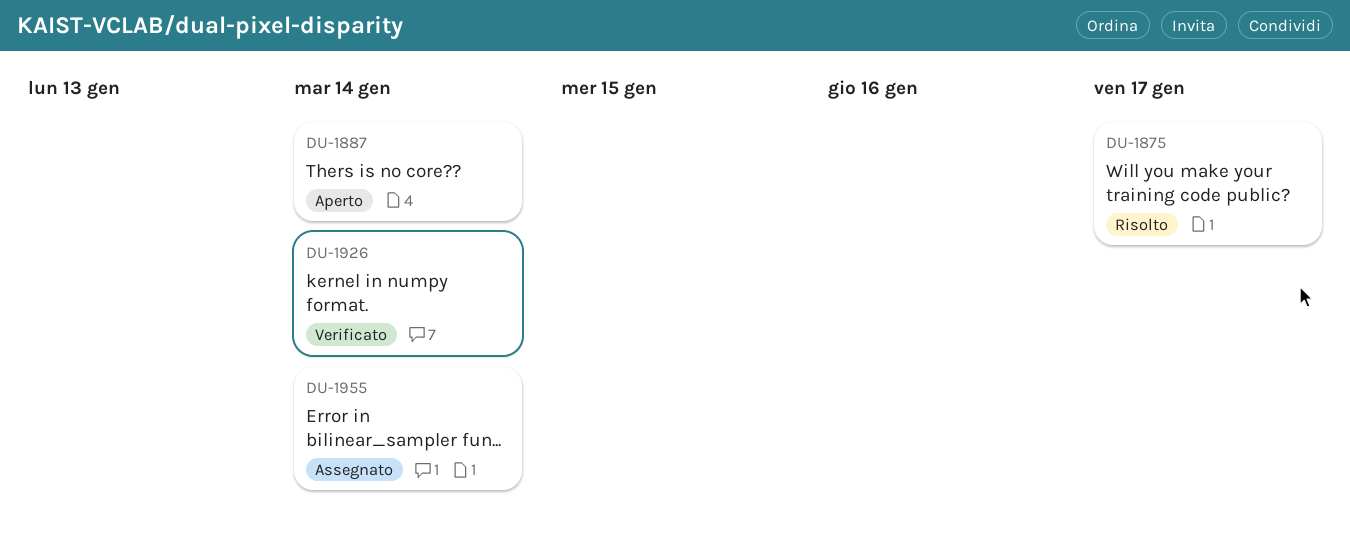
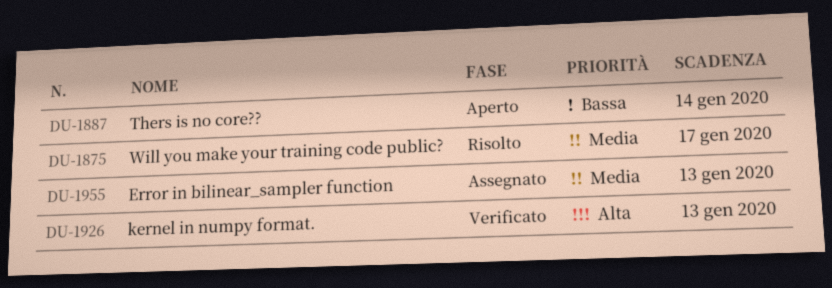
DU-1926, due: Jan 14 -> Jan 13
DU-1955, due: Jan 14 -> Jan 13

